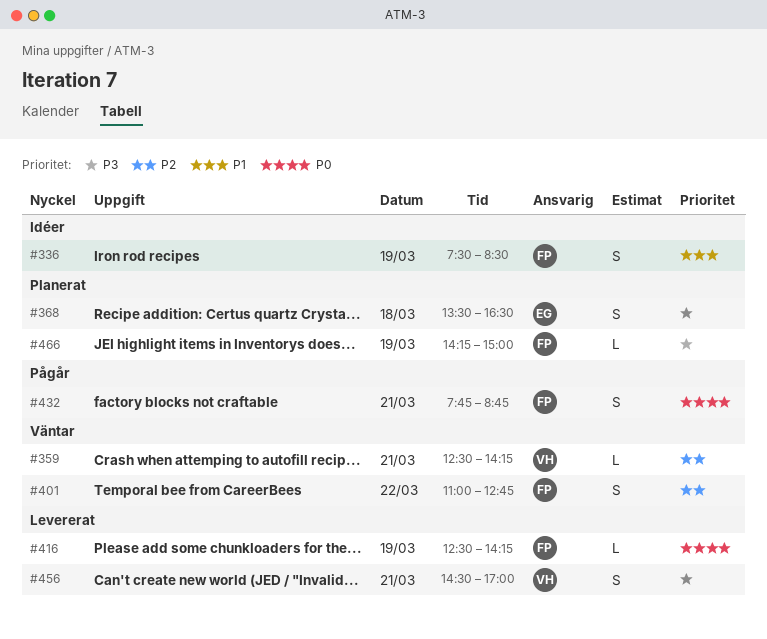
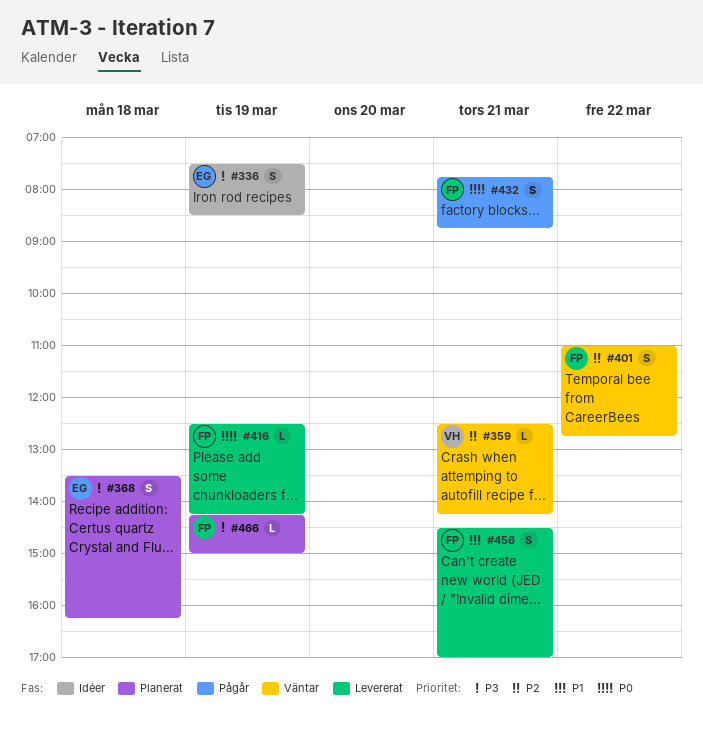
#336, owner: FP -> EG
#336, priority: P1 -> P3
#368, ends: 16:30 -> 16:15
#456, owner: VH -> FP
#456, priority: P3 -> P1

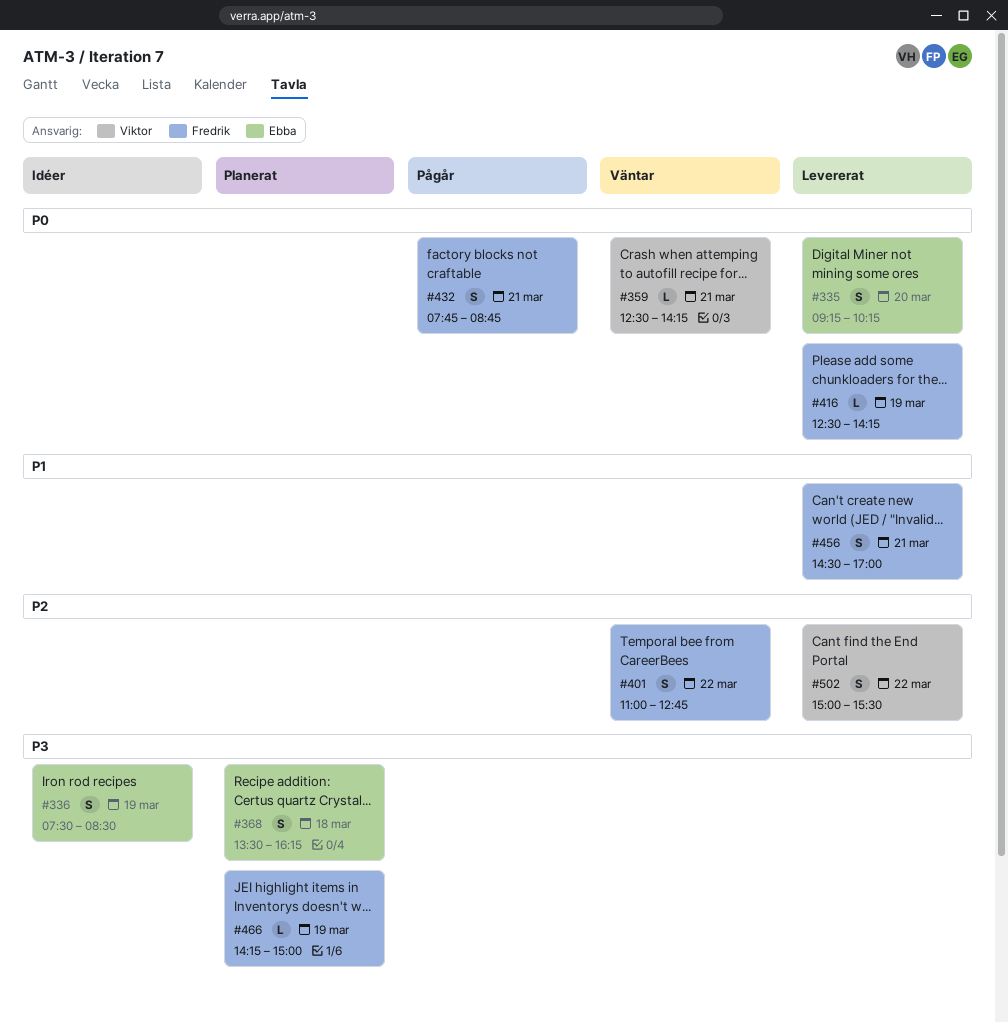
#335: none -> present
#359, priority: P2 -> P0
#502: none -> present

